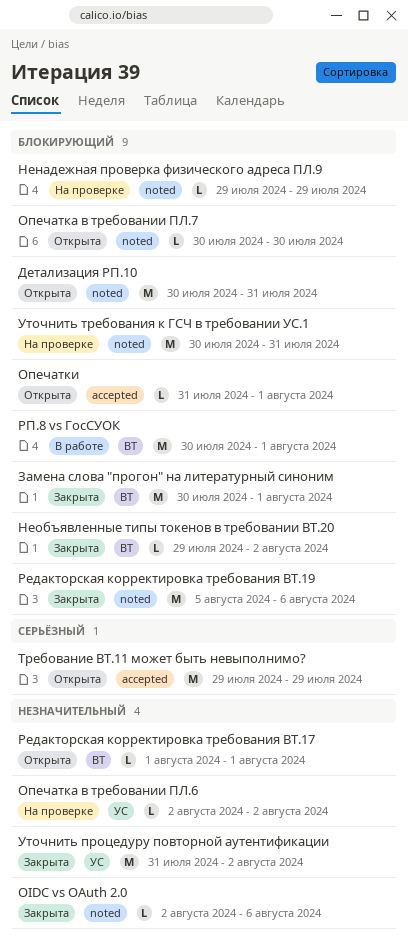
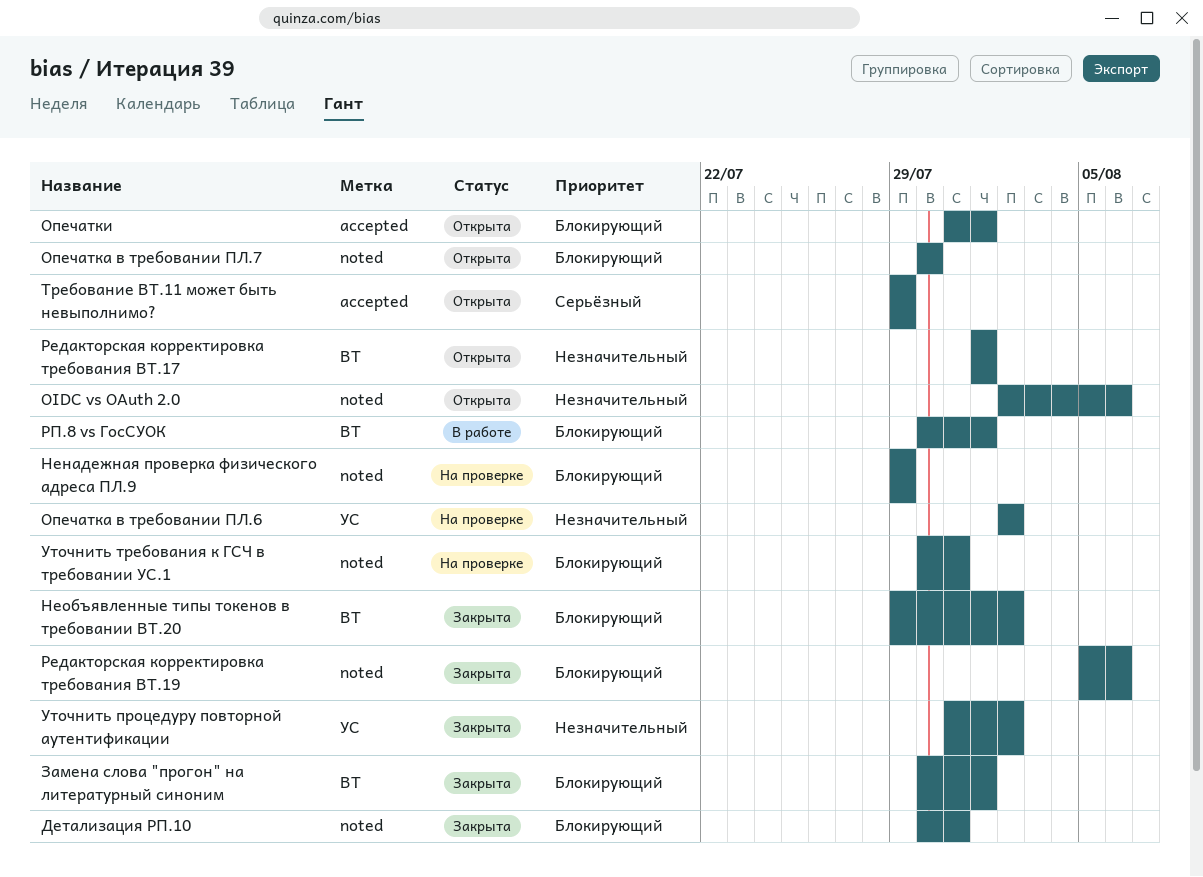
OIDC vs OAuth 2.0, status: Закрыта -> Открыта
Детализация РП.10, status: Открыта -> Закрыта

